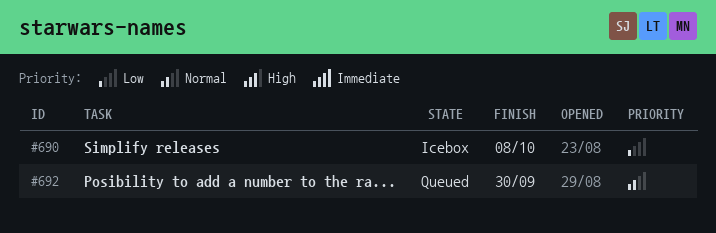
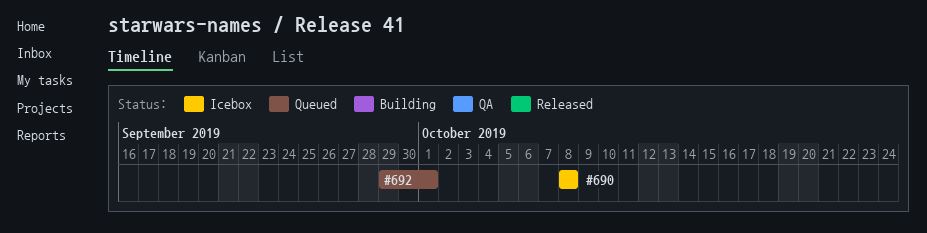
#692, due: Sep 30 -> Oct 1

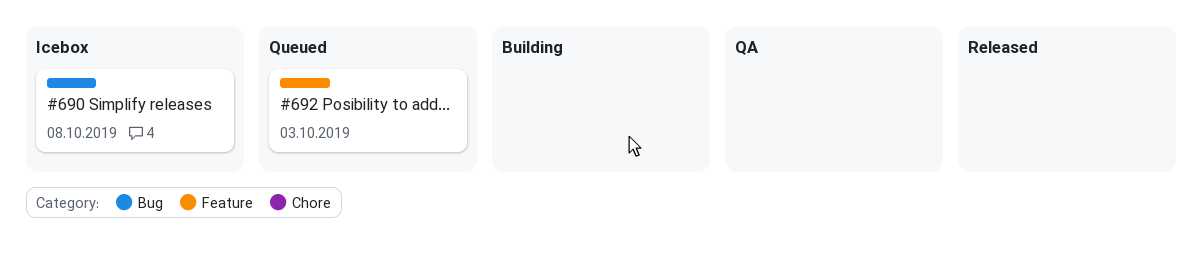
#692, due: Oct 1 -> Oct 3

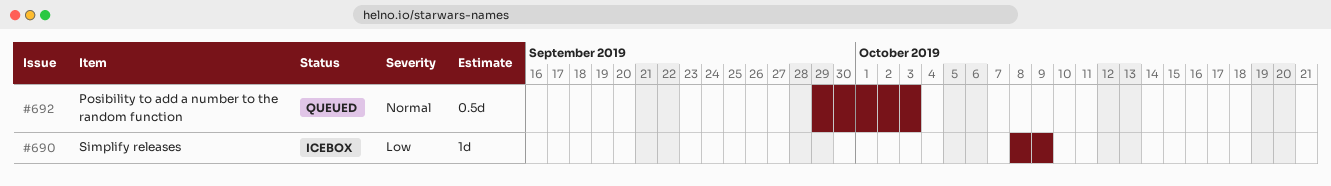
#690, due: Oct 8 -> Oct 9

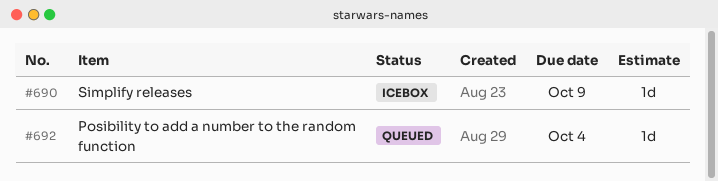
#692, estimate: 0.5d -> 1d
#692, due: Oct 3 -> Oct 4

